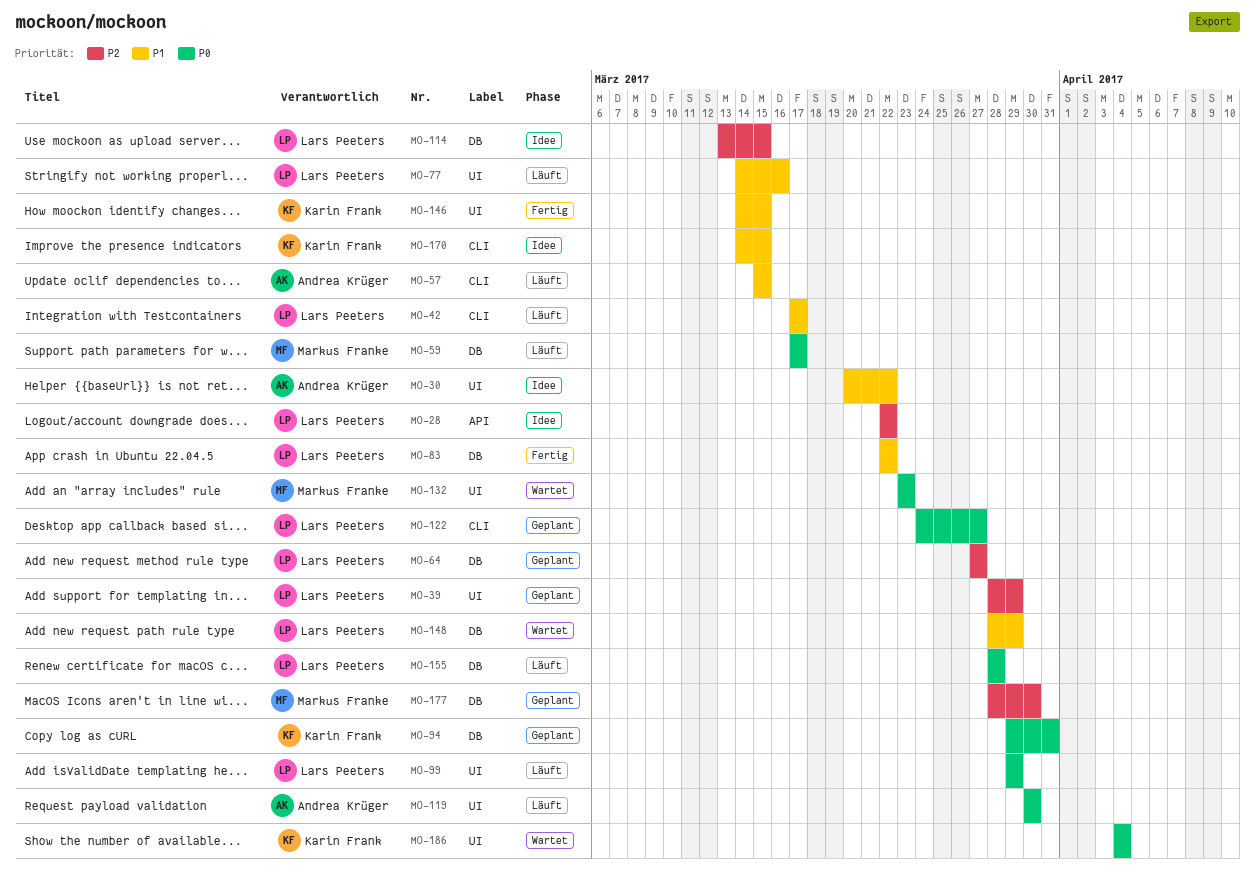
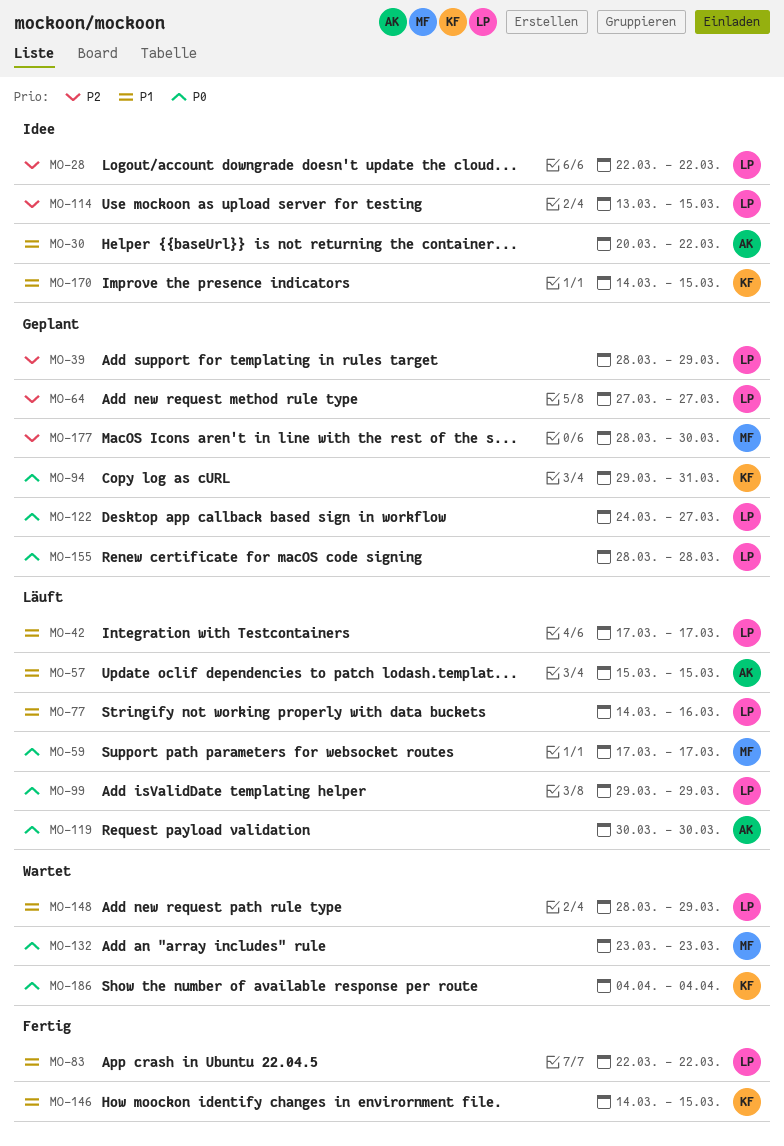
MO-155, status: Läuft -> Geplant

